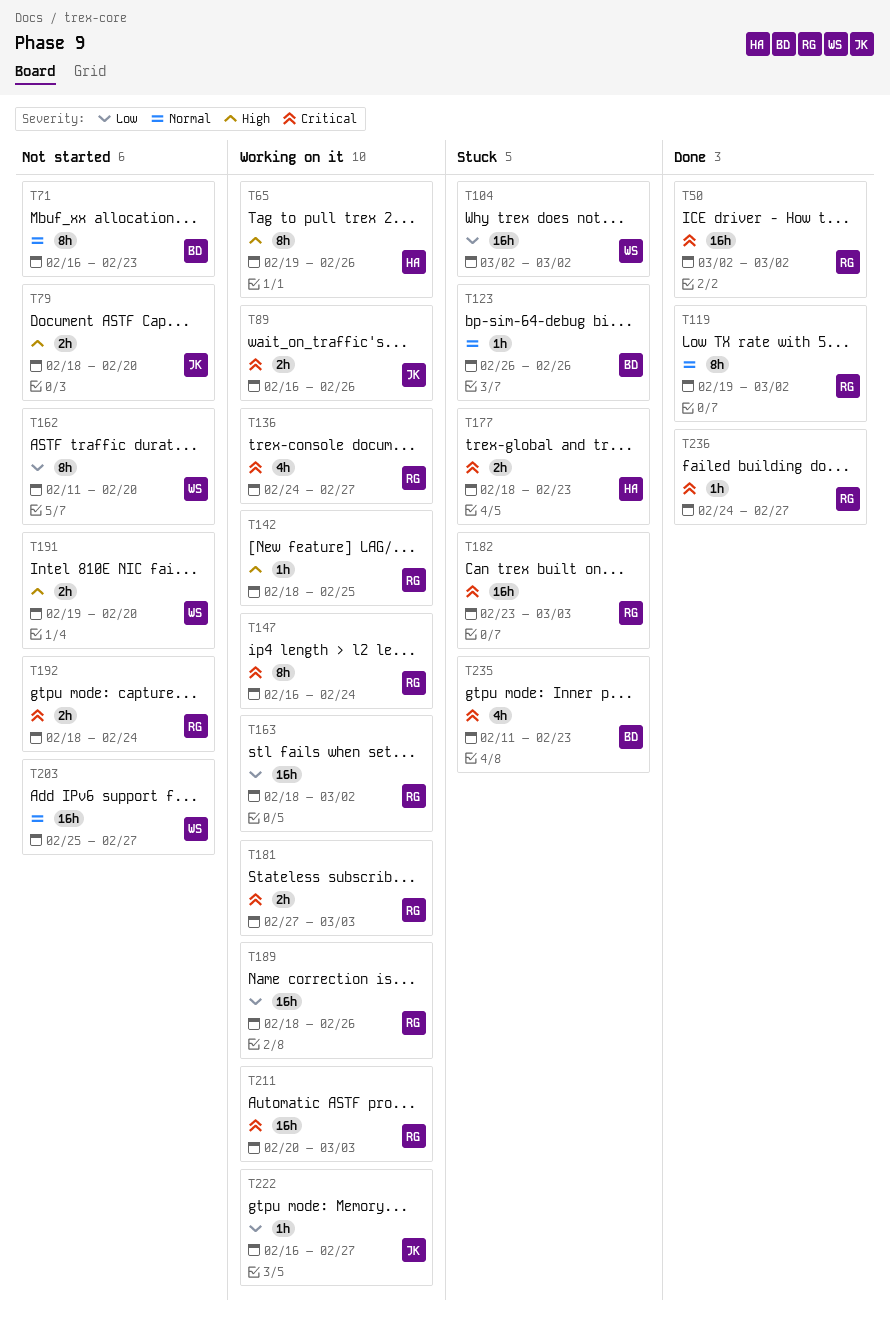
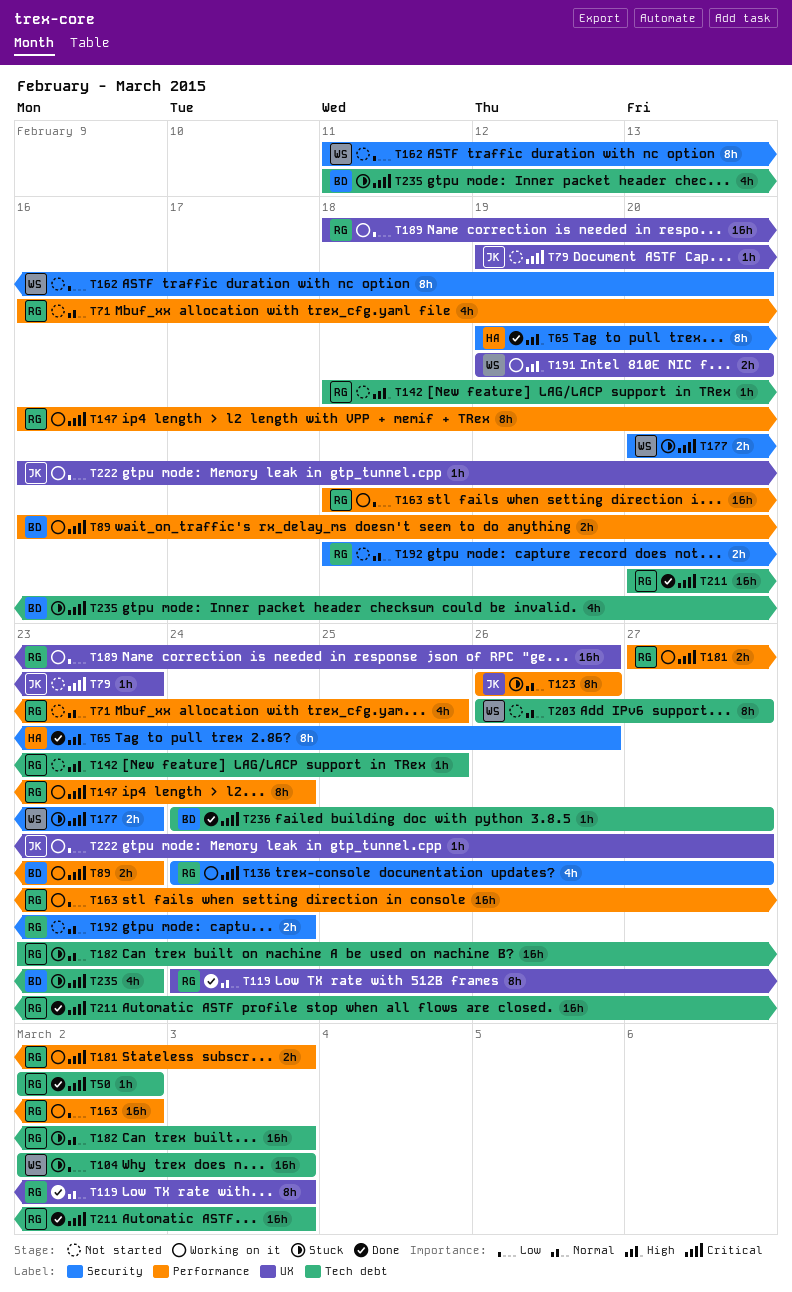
T50, estimate: 16h -> 1h
T65, status: Working on it -> Done
T71, owner: BD -> RG
T71, estimate: 8h -> 4h
T71, due: Feb 23 -> Feb 25
T79, priority: High -> Critical
T79, estimate: 2h -> 1h
T79, start: Feb 18 -> Feb 19
T79, due: Feb 20 -> Feb 23
T89, owner: JK -> BD
T89, due: Feb 26 -> Feb 23
T104, due: Mar 2 -> Mar 3
T119, start: Feb 19 -> Feb 24
T119, due: Mar 2 -> Mar 3
T123, owner: BD -> JK
T123, estimate: 1h -> 8h
T142, status: Working on it -> Not started
T177, owner: HA -> WS
T177, start: Feb 18 -> Feb 20
T182, priority: Critical -> Normal
T191, status: Not started -> Working on it
T192, priority: Critical -> Normal
T203, estimate: 16h -> 8h
T203, start: Feb 25 -> Feb 26
T211, status: Working on it -> Done
T236, owner: RG -> BD

